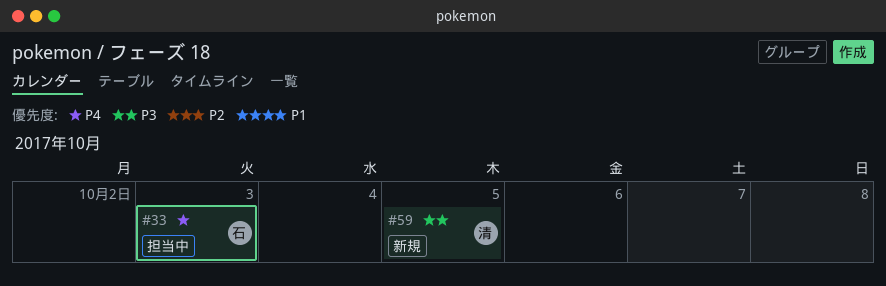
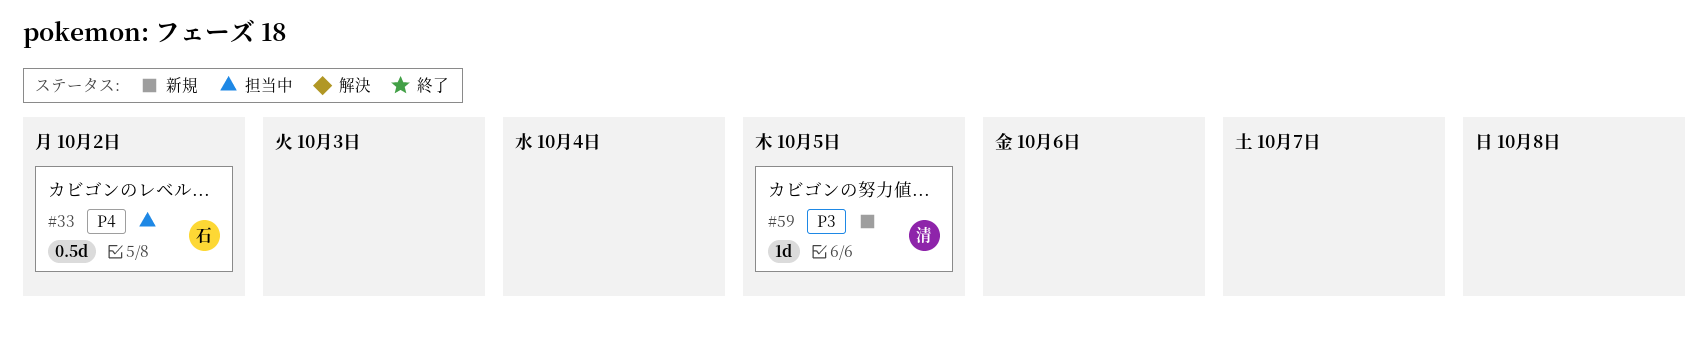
#33, due: Oct 3 -> Oct 2

